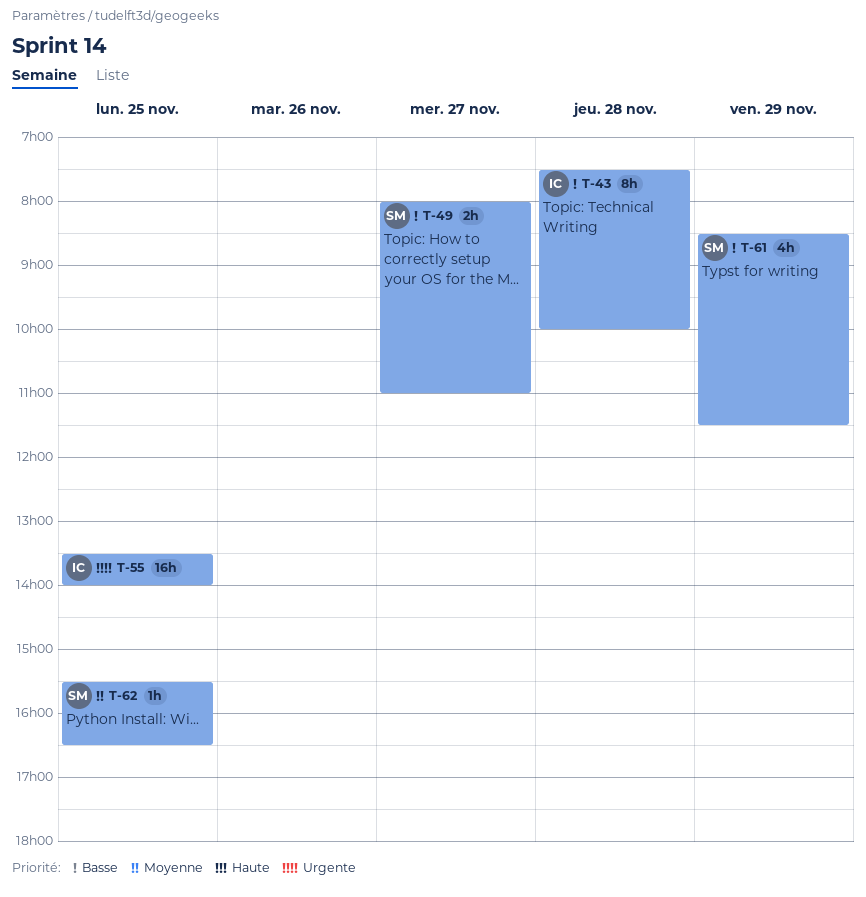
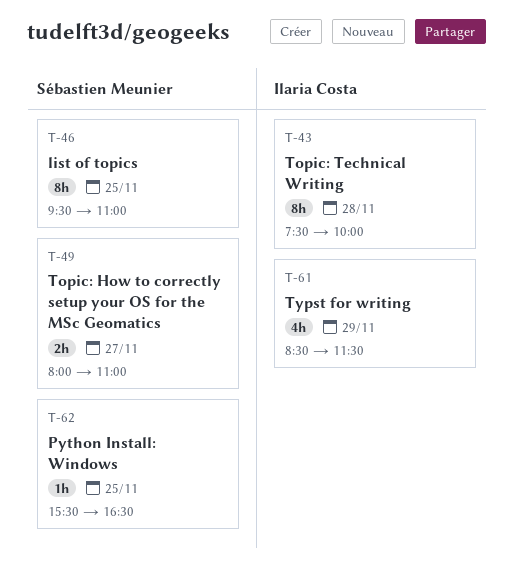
T-46: none -> present
T-55: present -> none
T-61, owner: Sébastien Meunier -> Ilaria Costa

